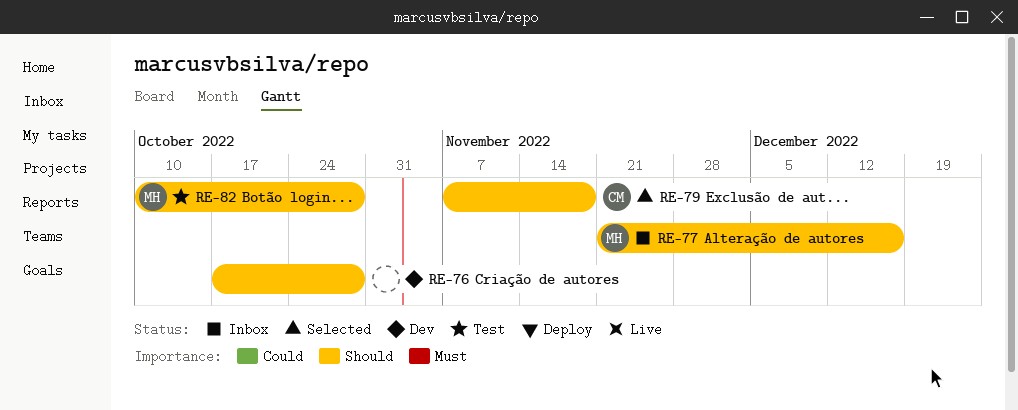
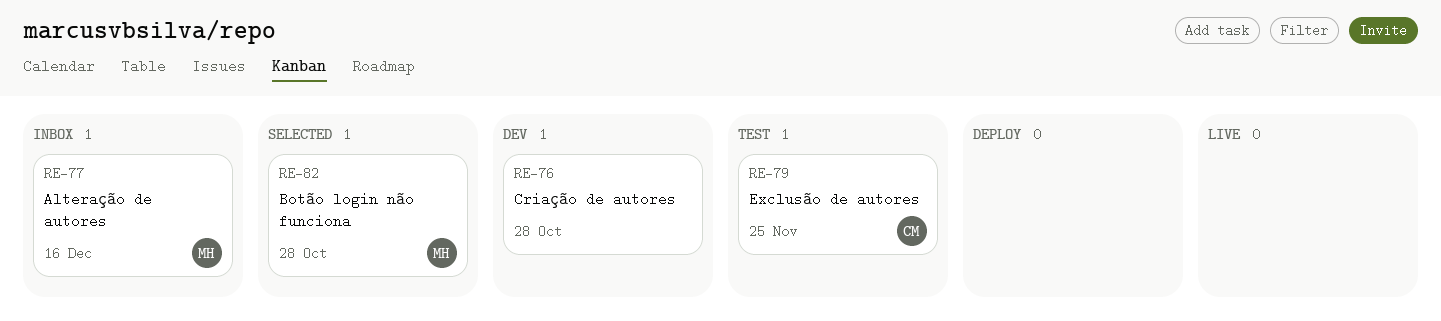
RE-79, status: Selected -> Test
RE-79, due: Nov 18 -> Nov 25
RE-82, status: Test -> Selected

